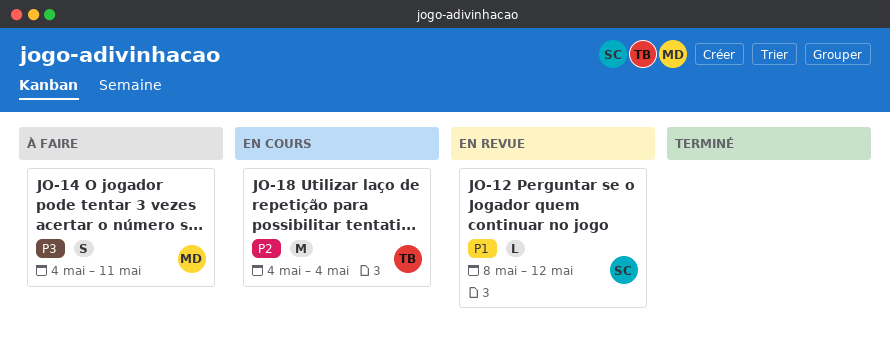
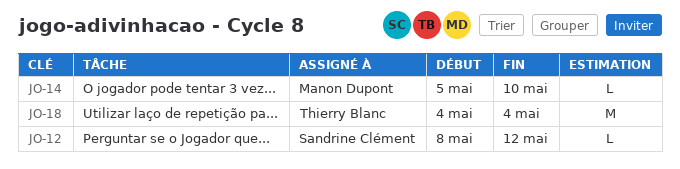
JO-14, estimate: S -> L
JO-14, start: May 4 -> May 5
JO-14, due: May 11 -> May 10

